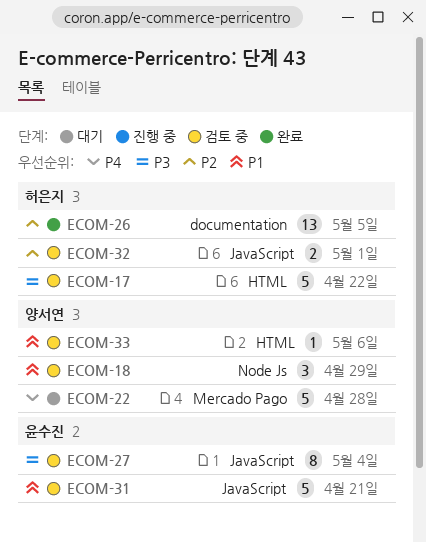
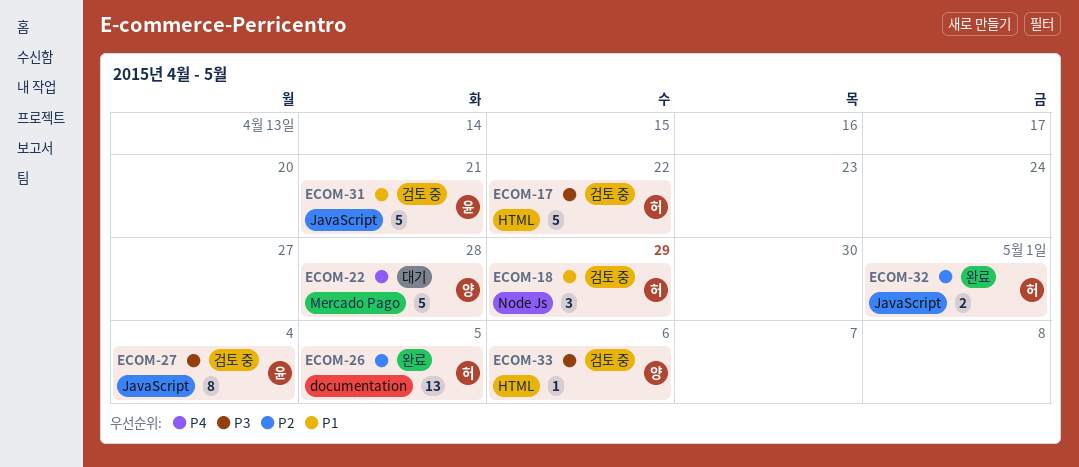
ECOM-18, owner: 양서연 -> 허은지
ECOM-32, status: 검토 중 -> 완료
ECOM-33, priority: P1 -> P3

